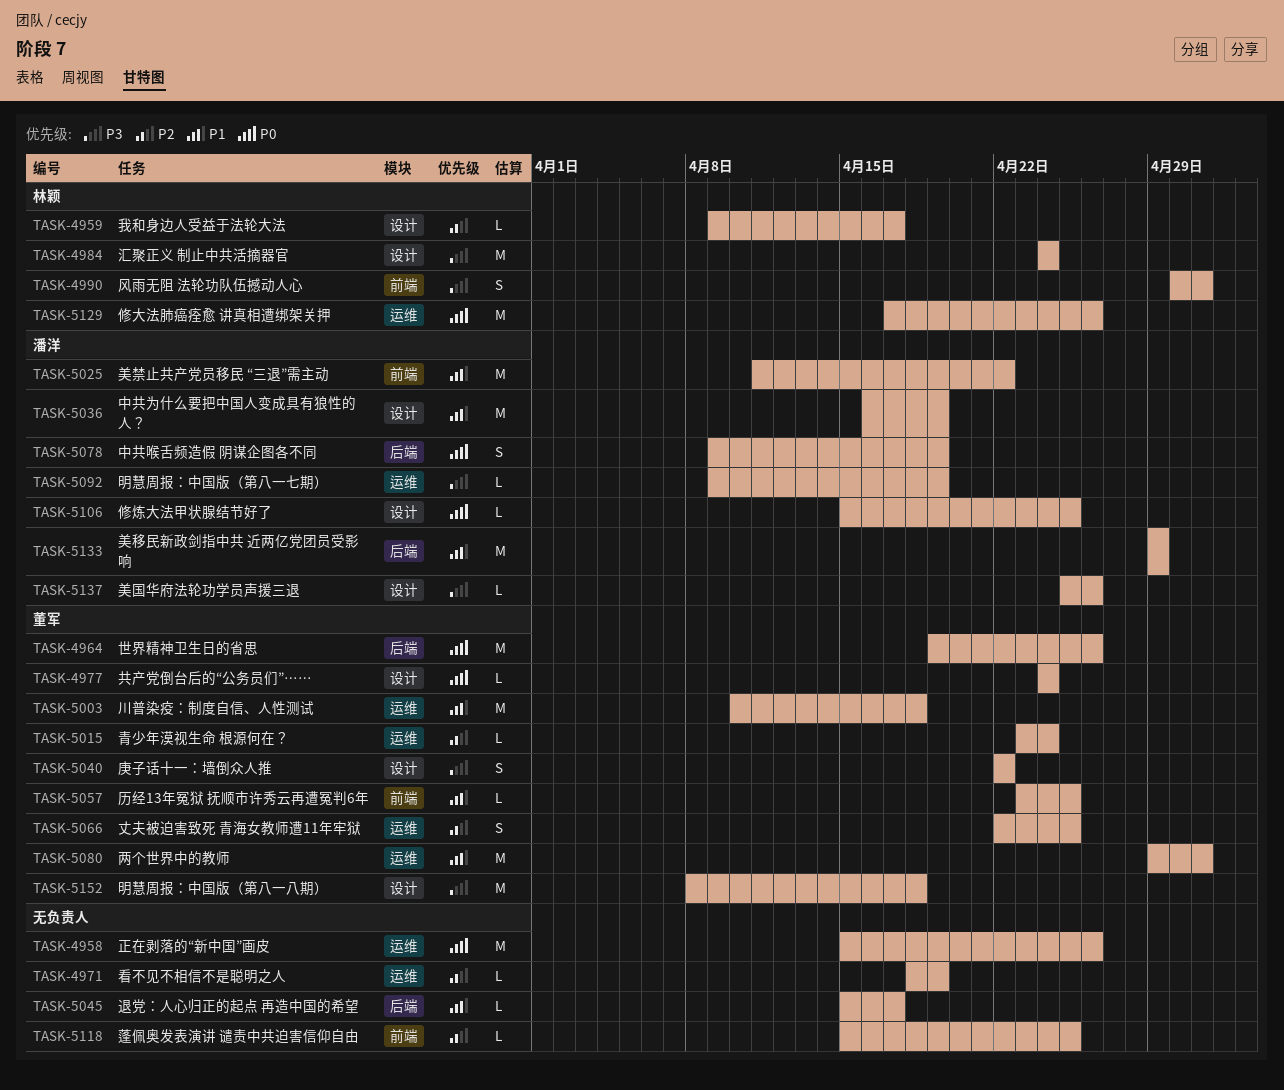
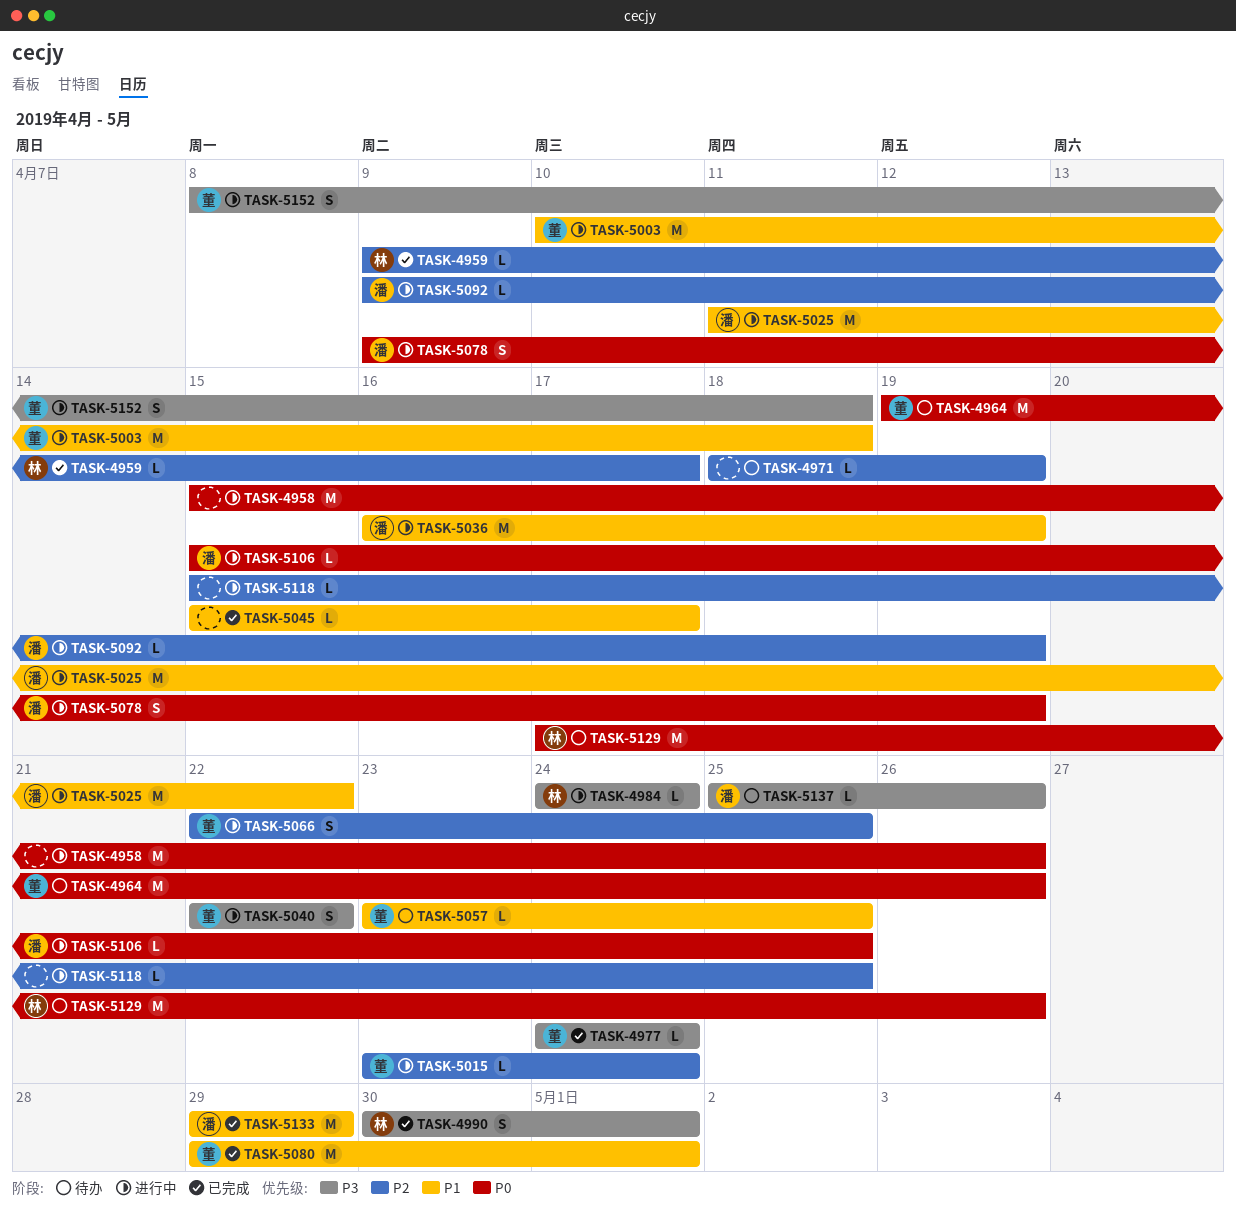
TASK-4977, priority: P0 -> P3
TASK-4984, estimate: M -> L
TASK-5092, priority: P3 -> P2
TASK-5152, estimate: M -> S

